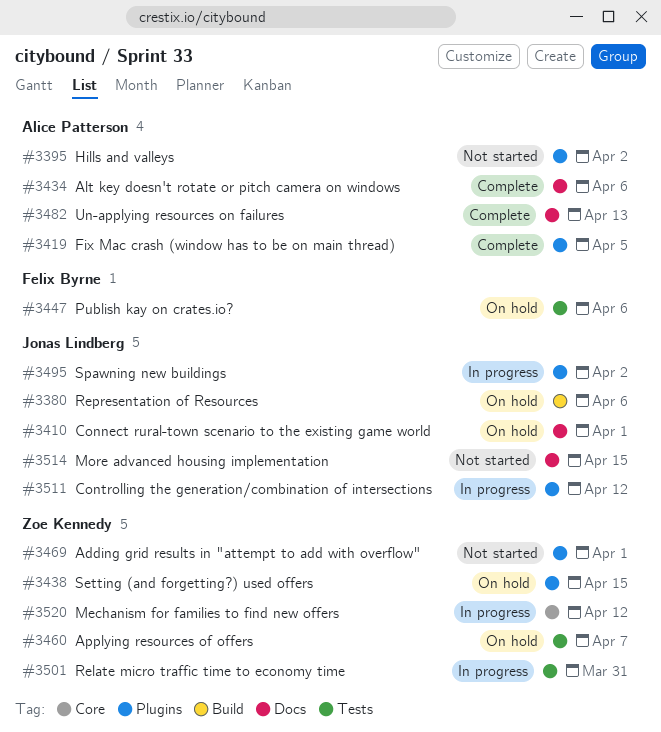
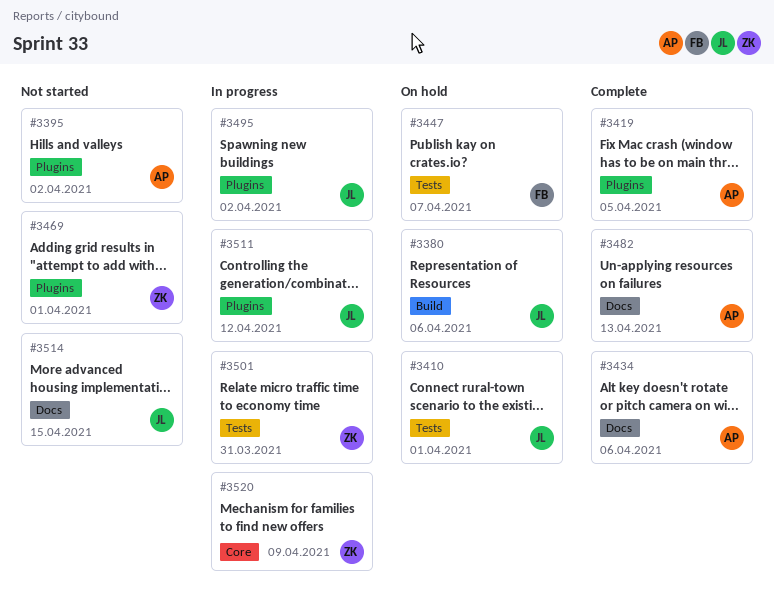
#3410, label: Docs -> Tests
#3438: present -> none
#3447, due: Apr 6 -> Apr 7
#3460: present -> none
#3520, due: Apr 12 -> Apr 9

